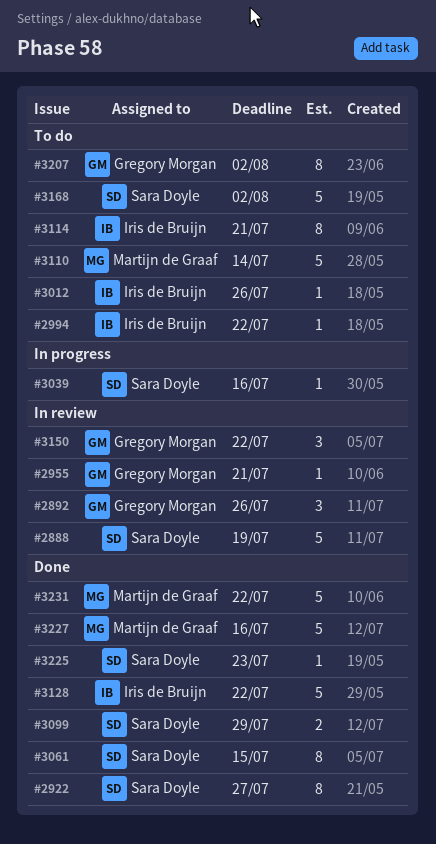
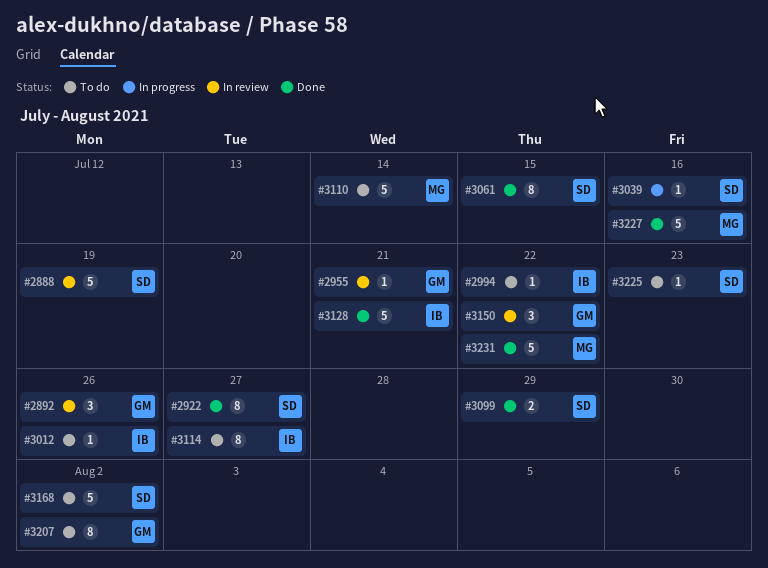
#3114, due: Jul 21 -> Jul 27
#3128, due: Jul 22 -> Jul 21
#3225, status: Done -> To do

